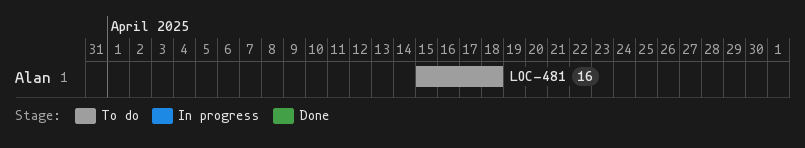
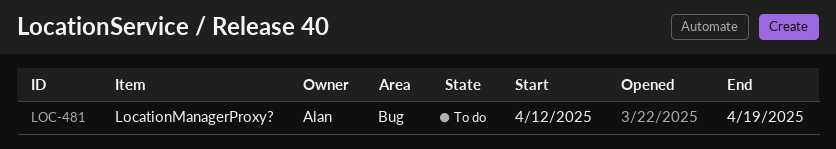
LOC-481, start: Apr 15 -> Apr 12
LOC-481, due: Apr 18 -> Apr 19

